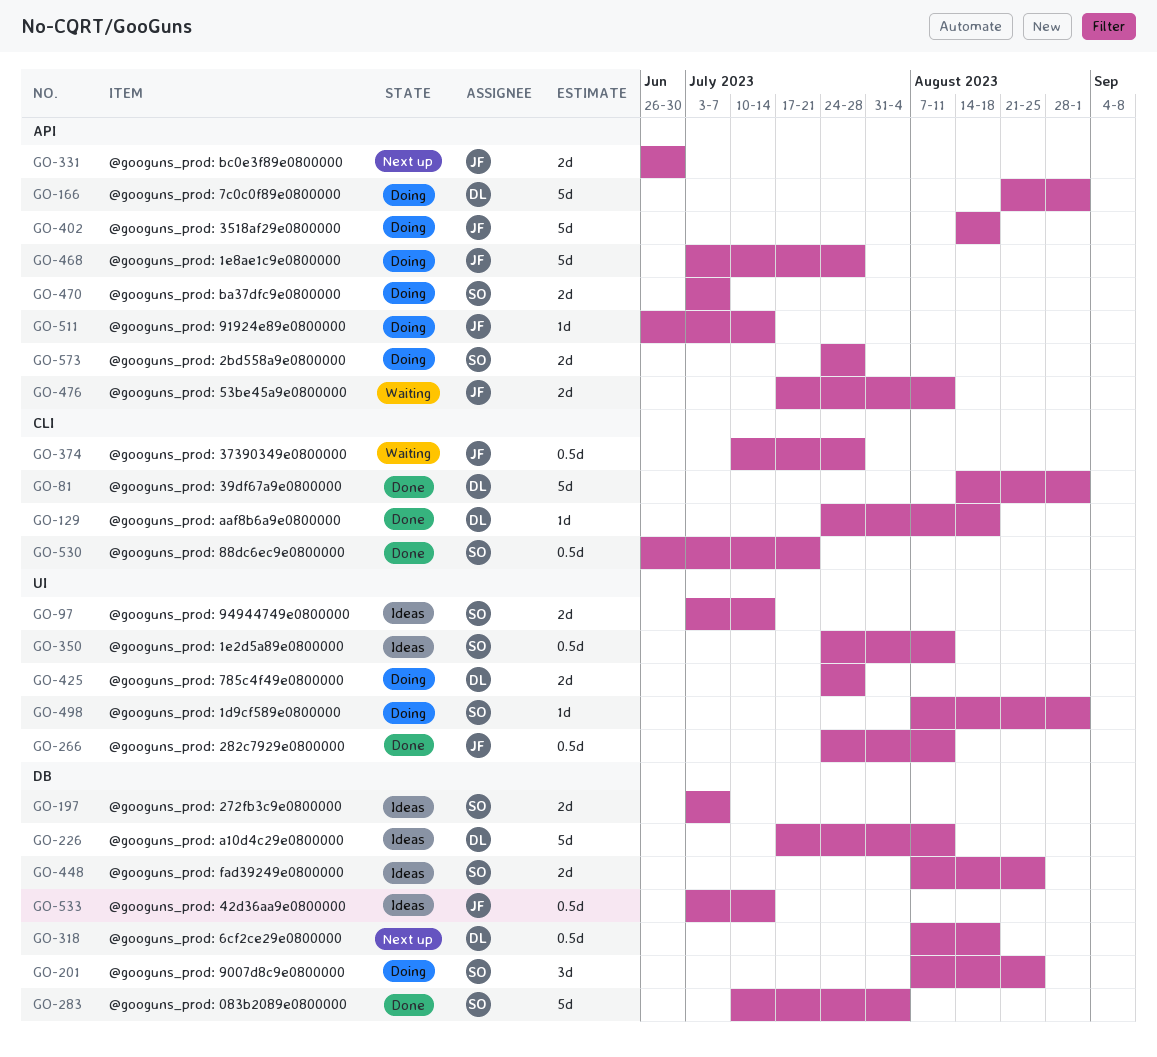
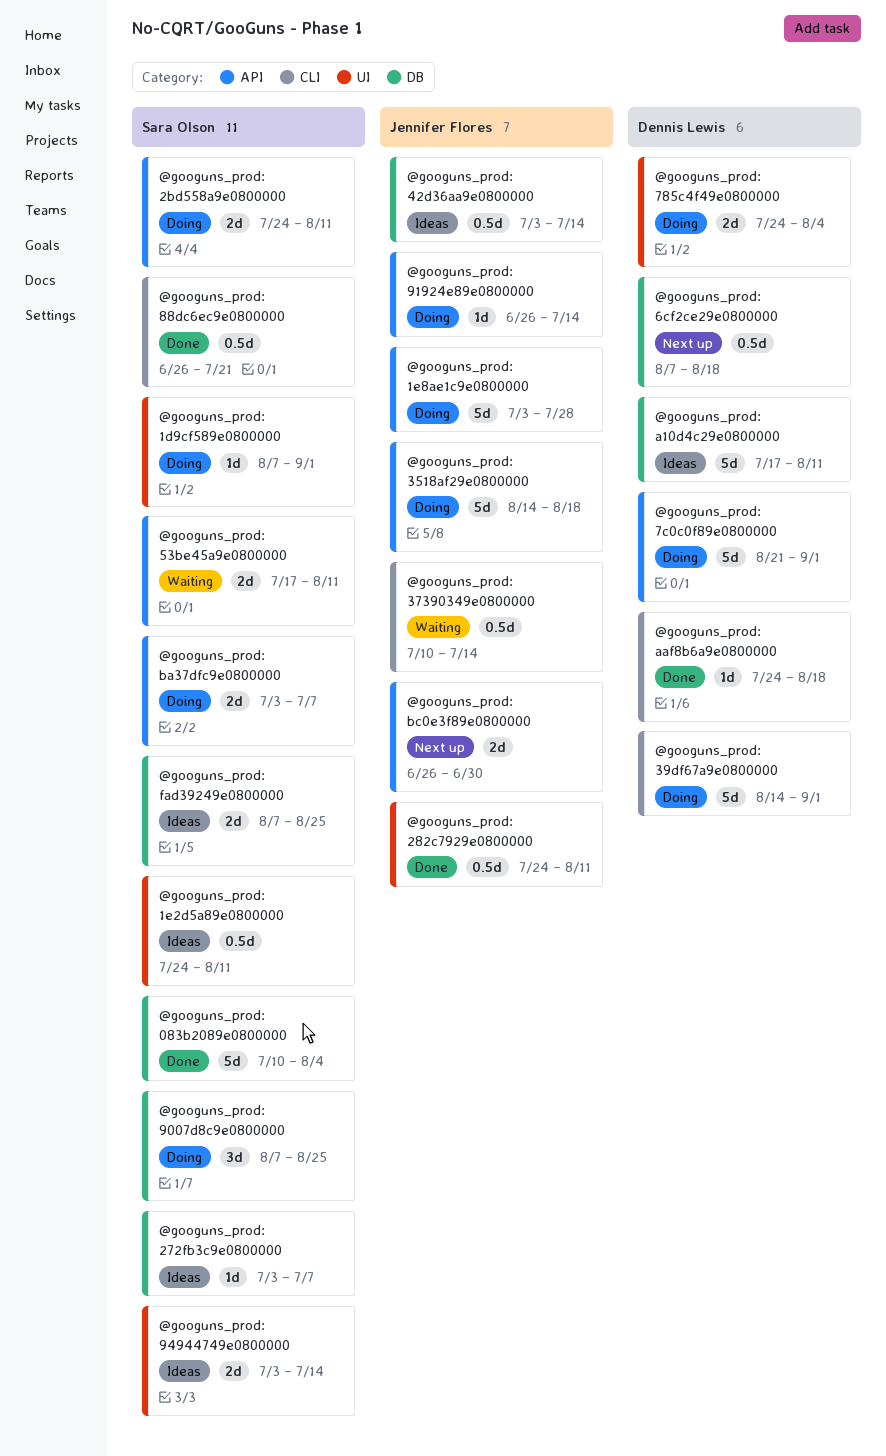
@googuns_prod: 272fb3c9e0800000, estimate: 2d -> 1d
@googuns_prod: 2bd558a9e0800000, due: Jul 28 -> Aug 11
@googuns_prod: 37390349e0800000, due: Jul 28 -> Jul 14
@googuns_prod: 39df67a9e0800000, status: Done -> Doing
@googuns_prod: 53be45a9e0800000, owner: Jennifer Flores -> Sara Olson
@googuns_prod: 785c4f49e0800000, due: Jul 28 -> Aug 4

